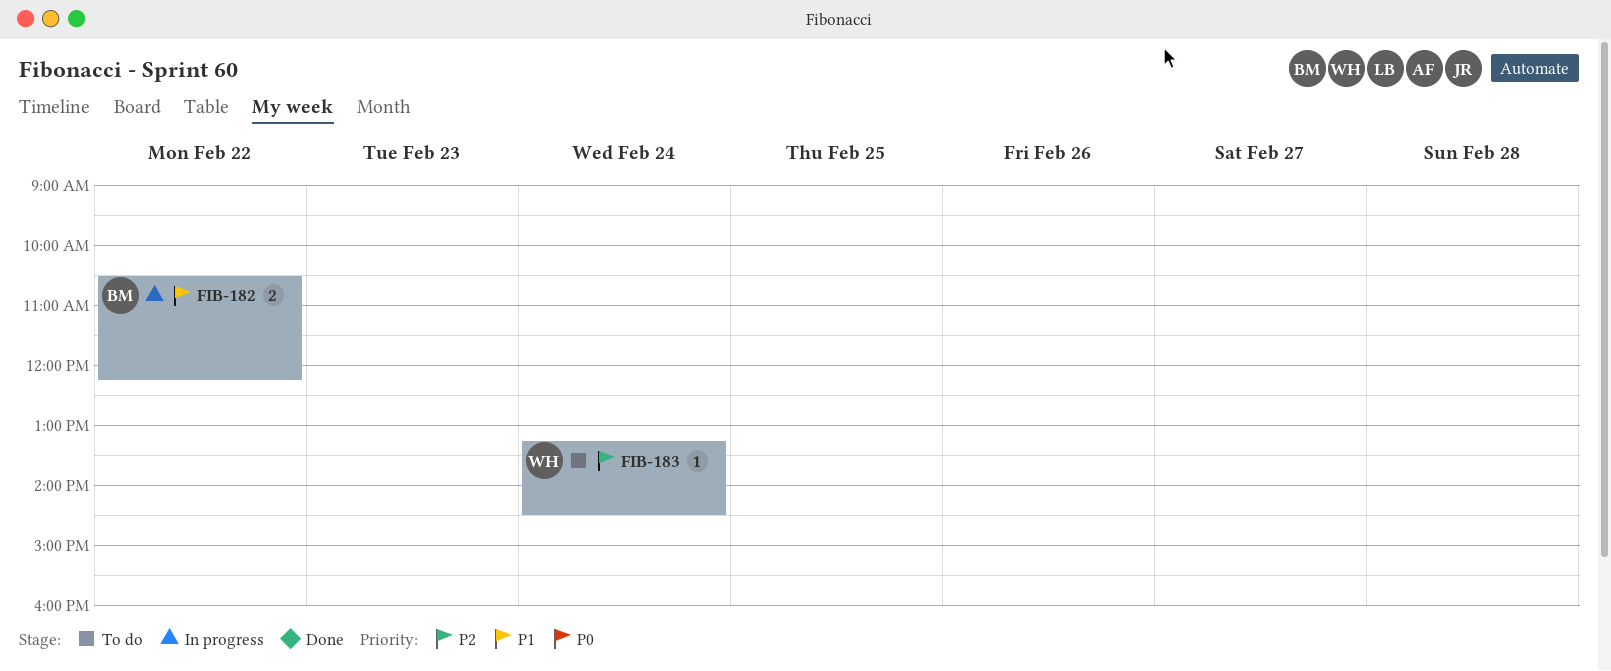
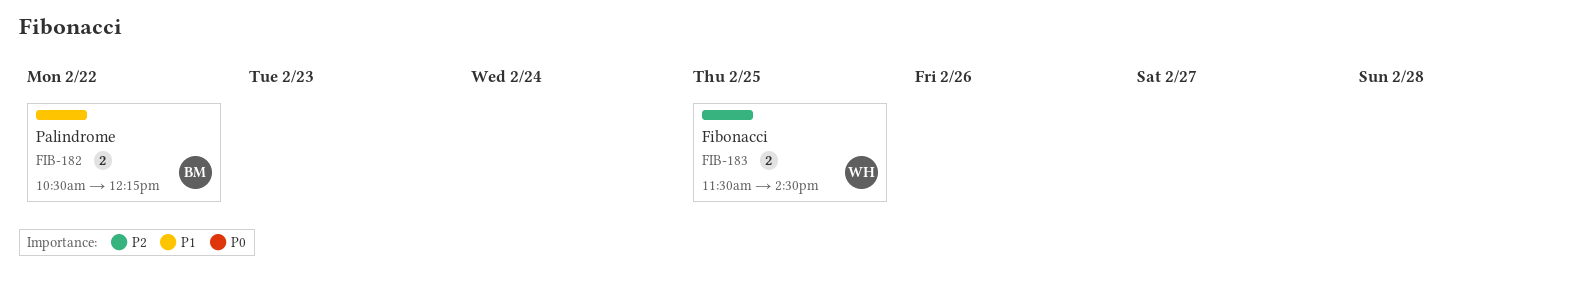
FIB-183, estimate: 1 -> 2
FIB-183, day: Feb 24 -> Feb 25
FIB-183, begins: 13:15 -> 11:30

